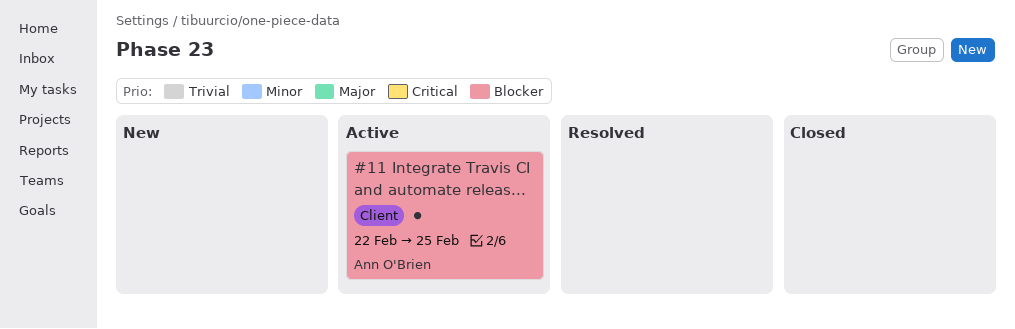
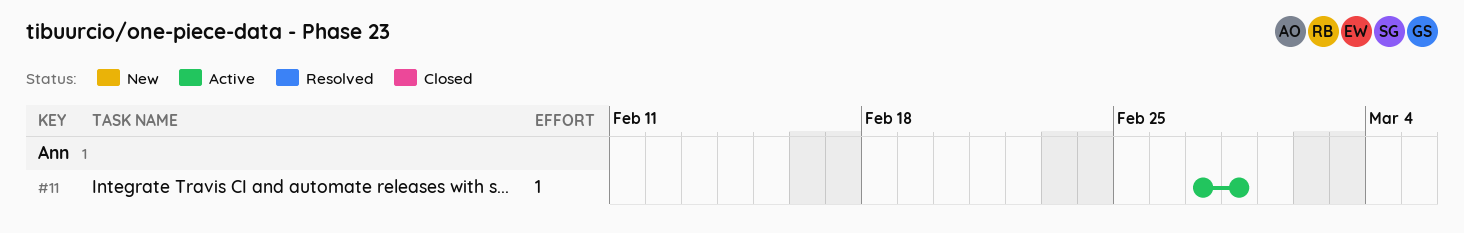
#11, start: Feb 22 -> Feb 27
#11, due: Feb 25 -> Feb 28

